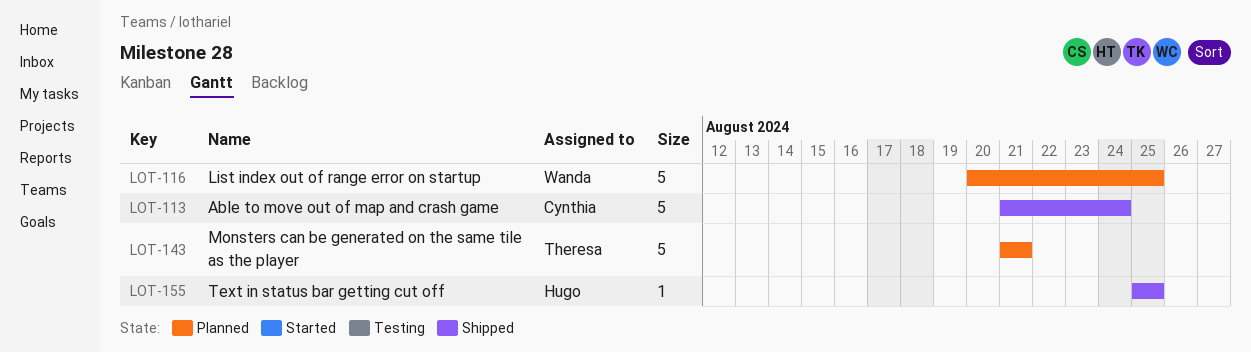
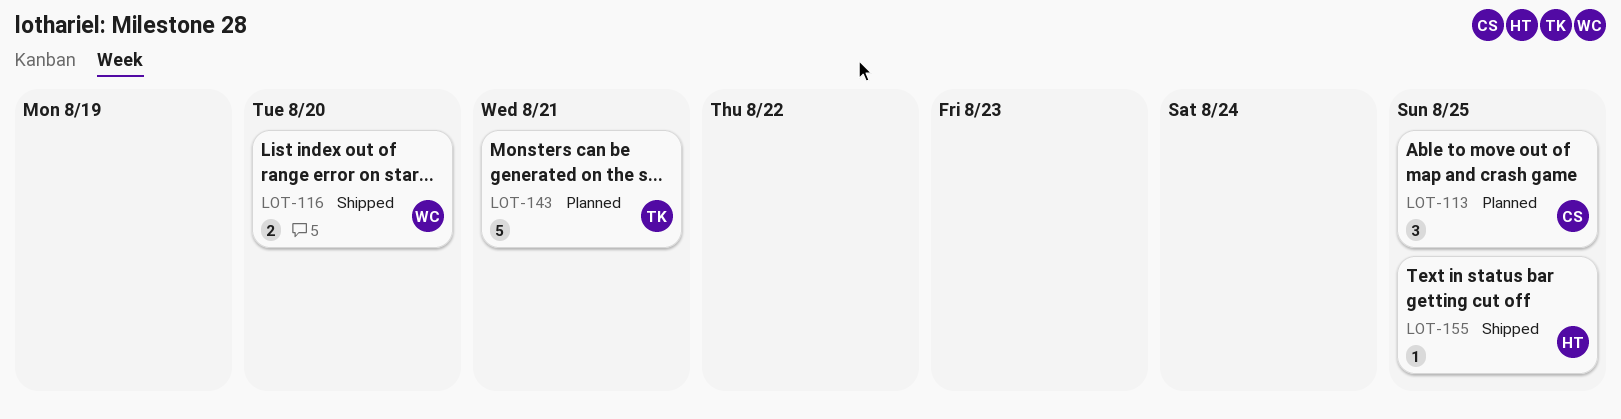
LOT-113, status: Shipped -> Planned
LOT-113, estimate: 5 -> 3
LOT-113, due: Aug 24 -> Aug 25
LOT-116, status: Planned -> Shipped
LOT-116, estimate: 5 -> 2
LOT-116, due: Aug 25 -> Aug 20

